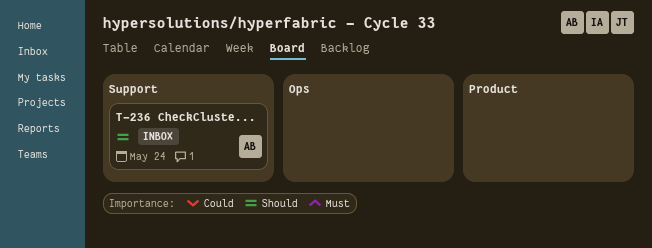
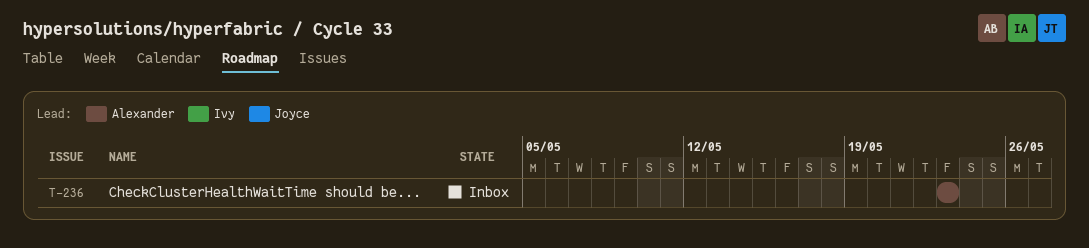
T-236, due: May 24 -> May 23

